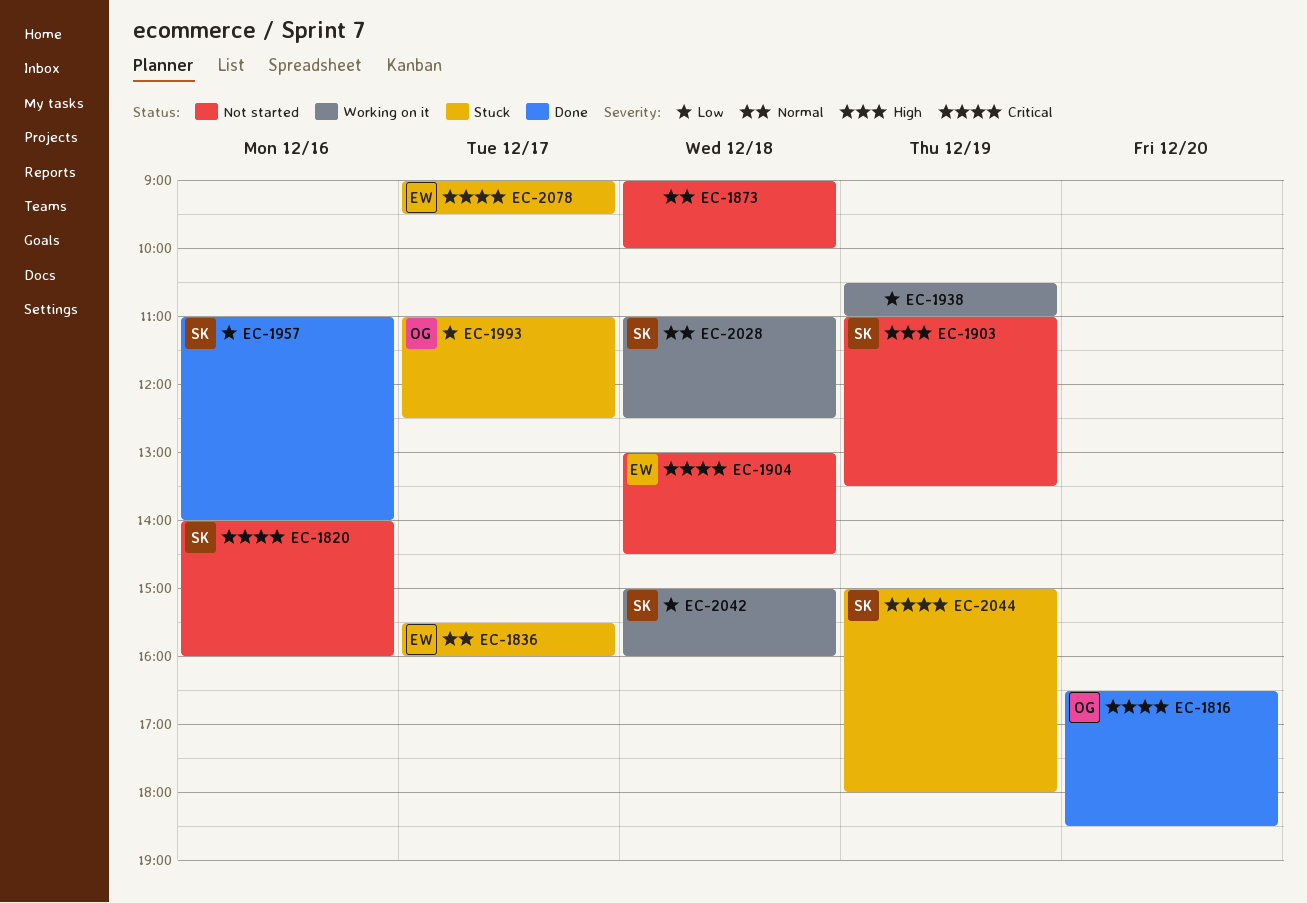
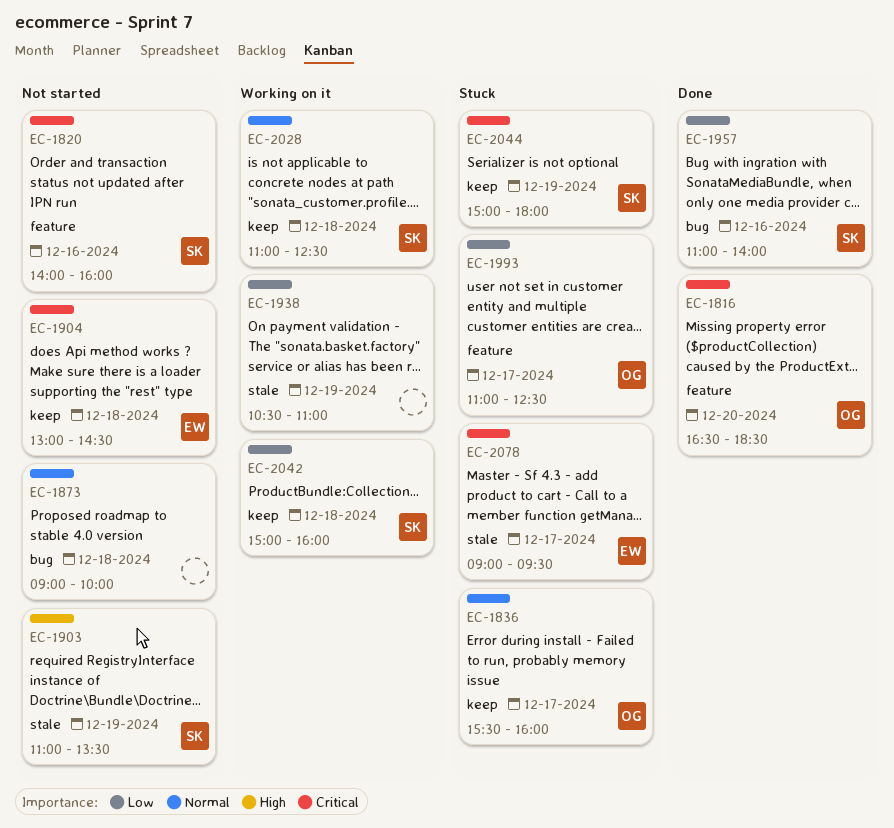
EC-1836, owner: EW -> OG

